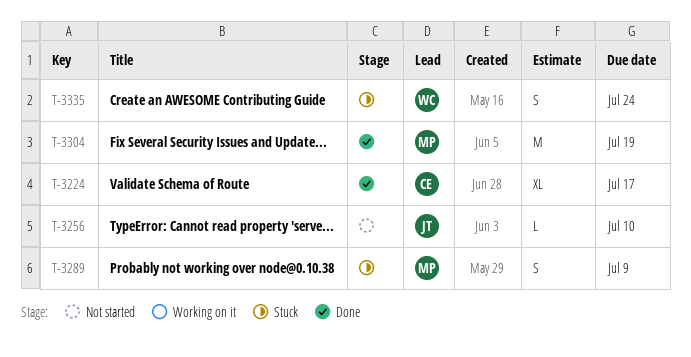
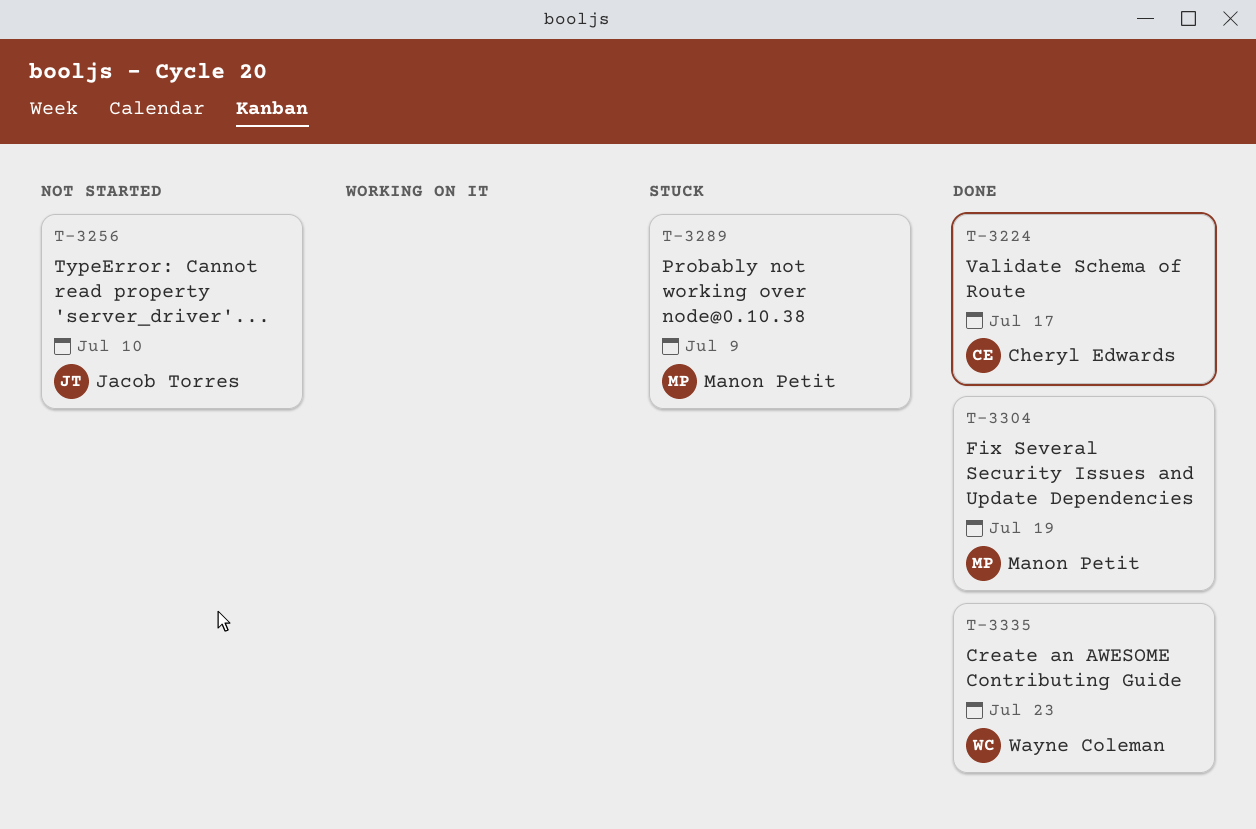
T-3335, status: Stuck -> Done
T-3335, due: Jul 24 -> Jul 23

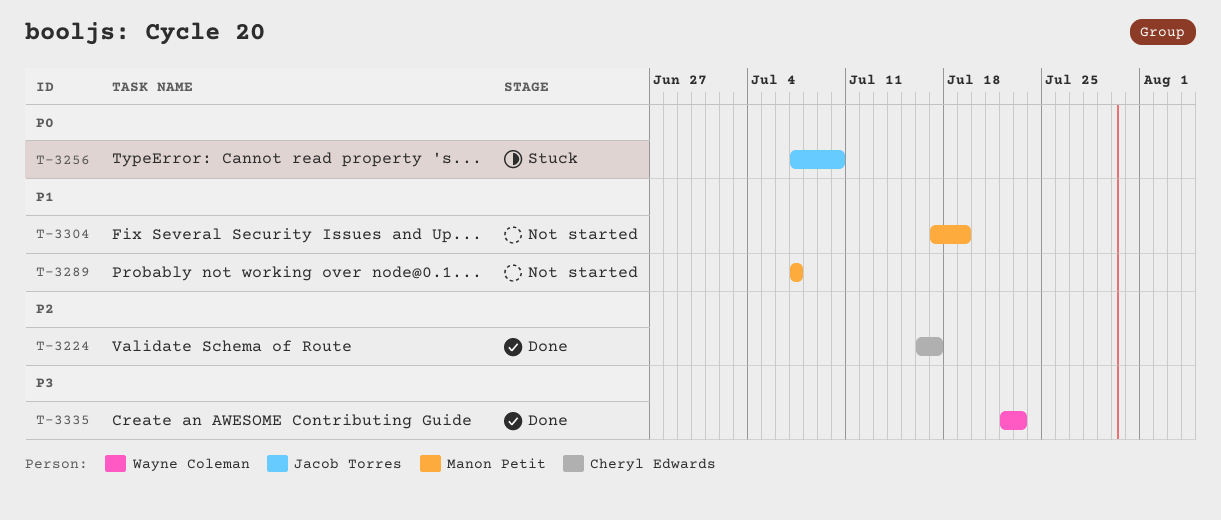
T-3256, status: Not started -> Stuck
T-3289, status: Stuck -> Not started
T-3289, due: Jul 9 -> Jul 7
T-3304, status: Done -> Not started

